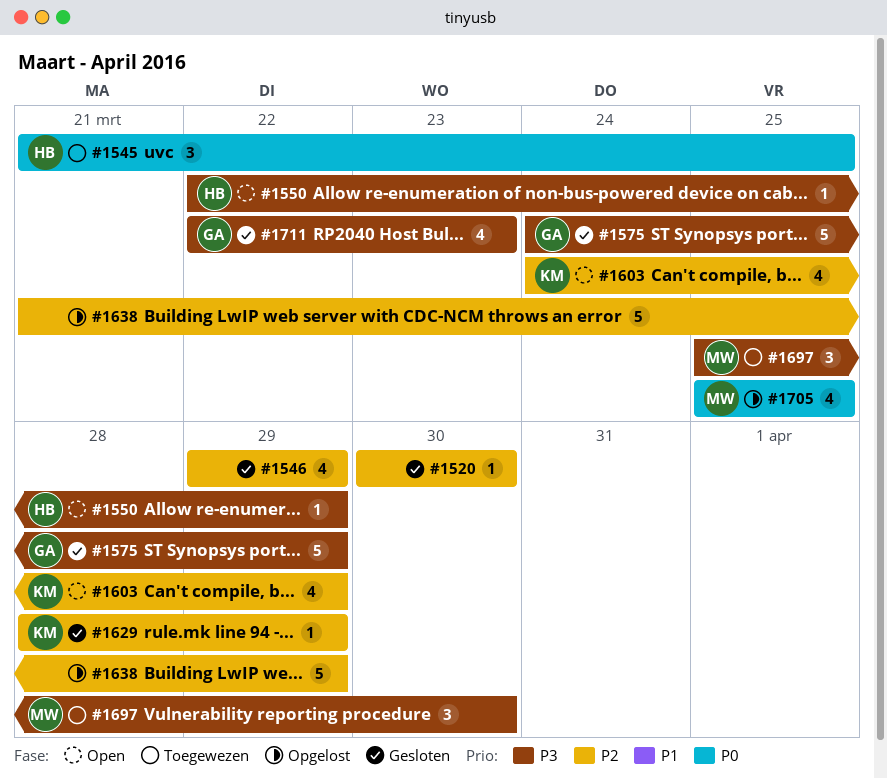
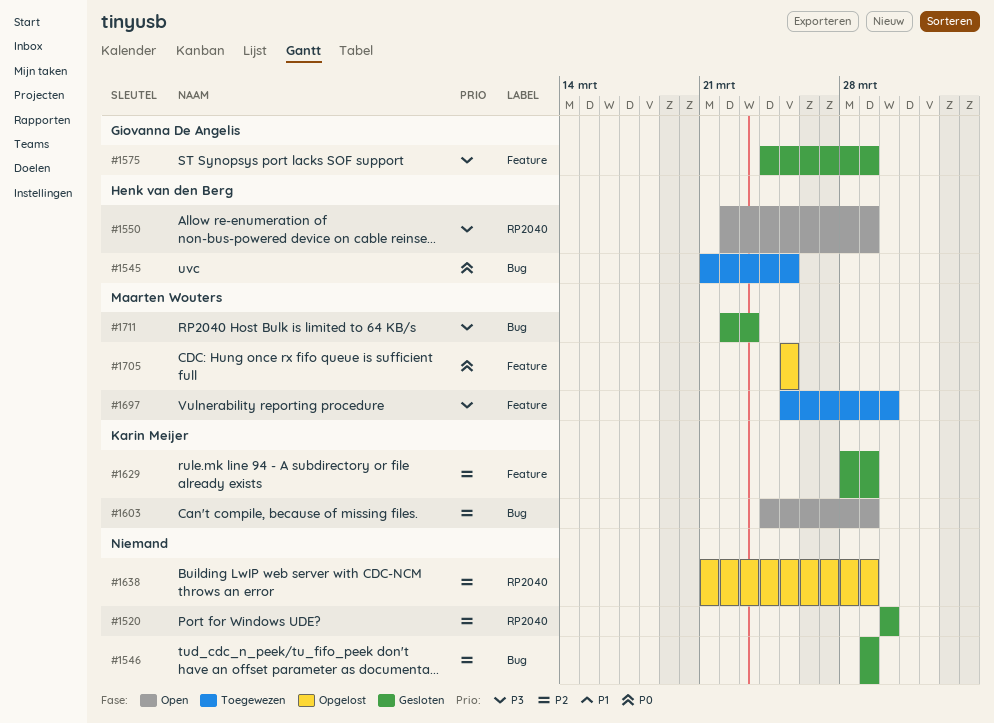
#1711, owner: Giovanna De Angelis -> Maarten Wouters

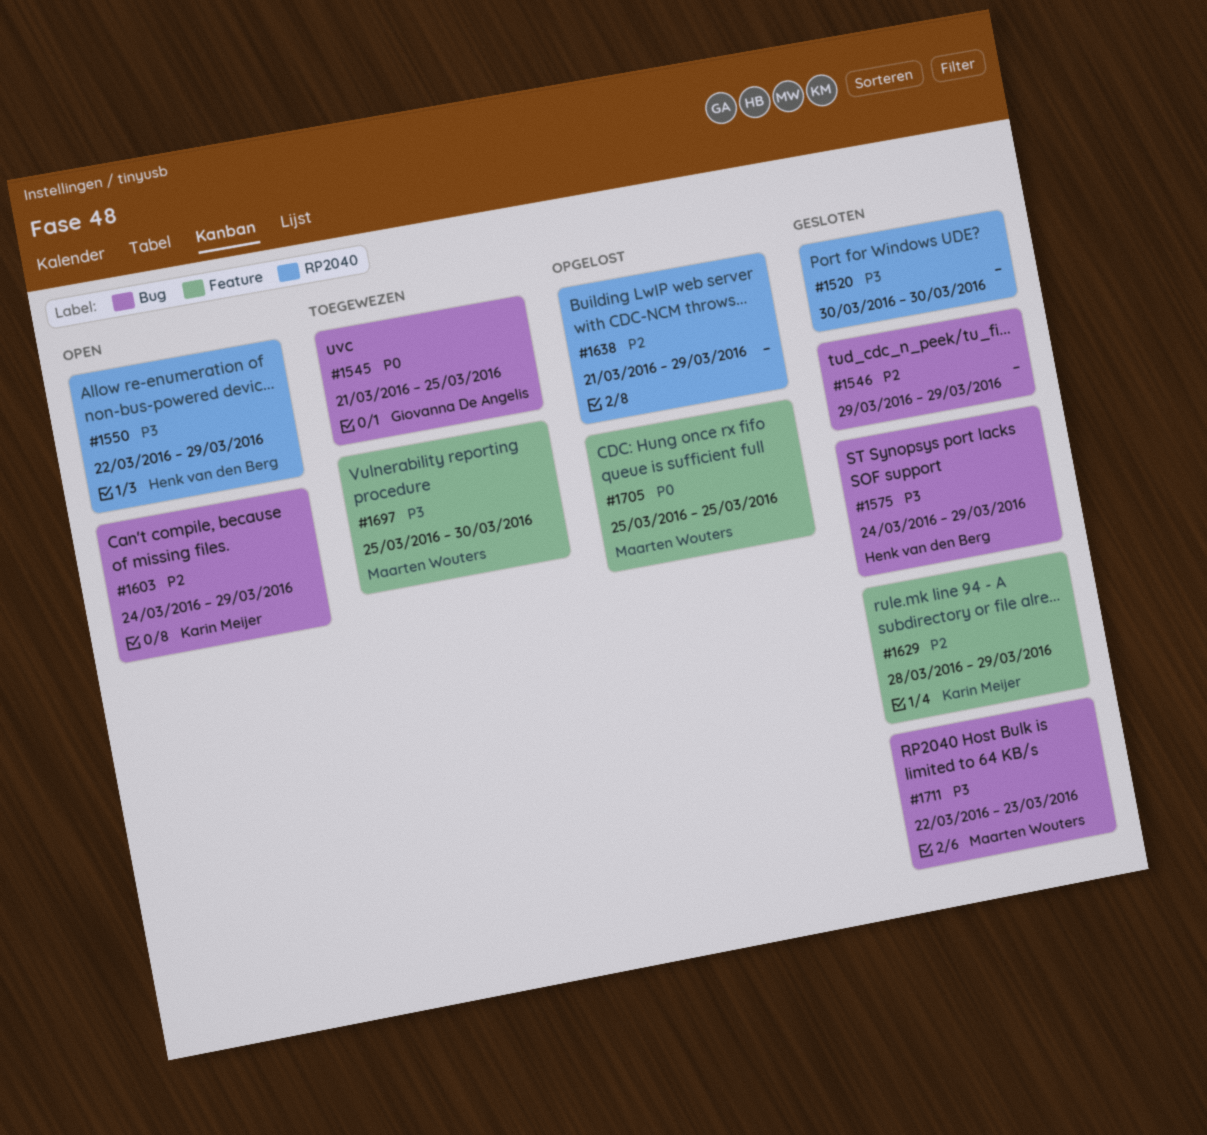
#1520, priority: P2 -> P3
#1545, owner: Henk van den Berg -> Giovanna De Angelis
#1575, owner: Giovanna De Angelis -> Henk van den Berg
#1575, label: Feature -> Bug

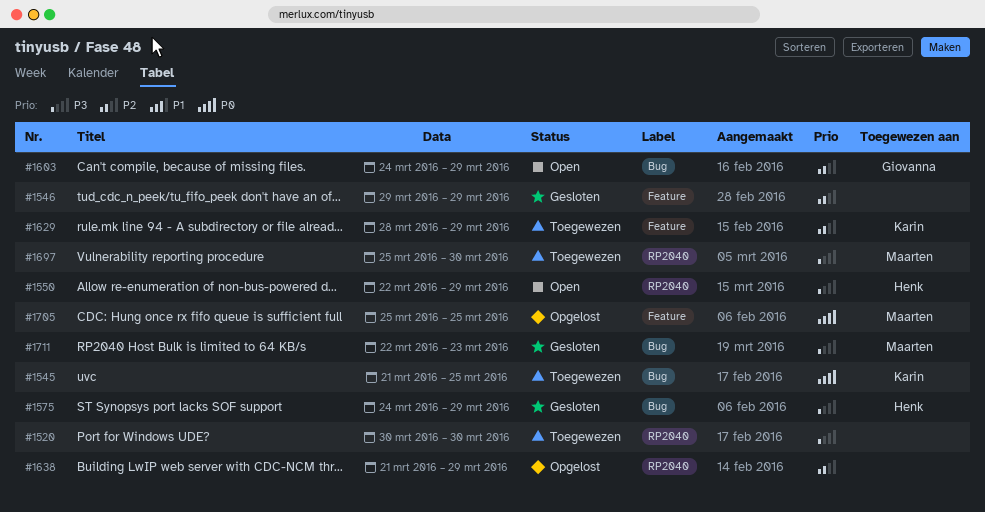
#1520, status: Gesloten -> Toegewezen
#1545, owner: Giovanna De Angelis -> Karin Meijer
#1546, label: Bug -> Feature
#1603, owner: Karin Meijer -> Giovanna De Angelis
#1629, status: Gesloten -> Toegewezen
#1697, label: Feature -> RP2040

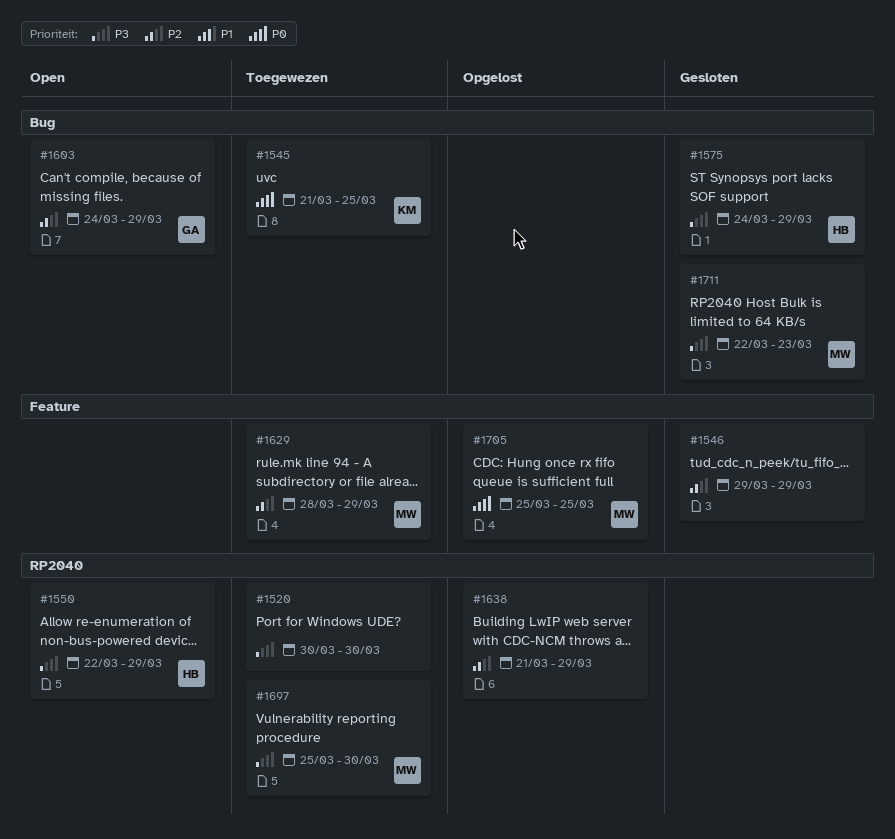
#1629, owner: Karin -> Maarten

